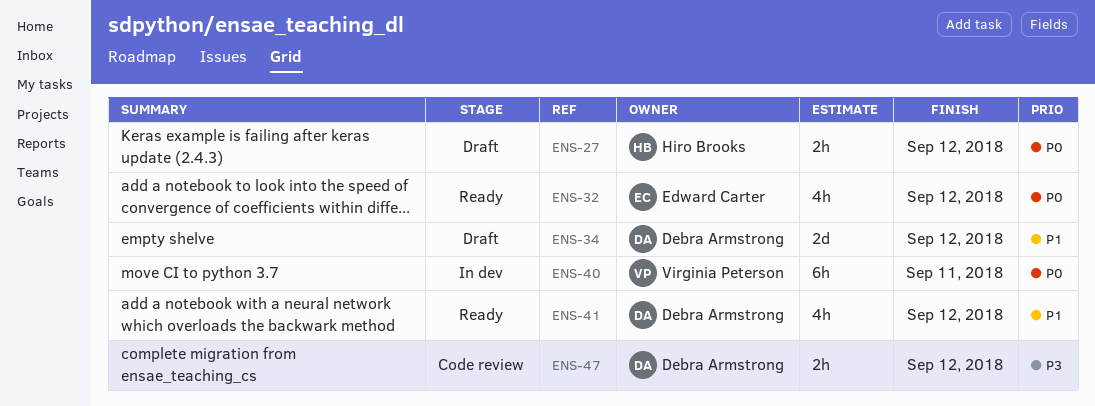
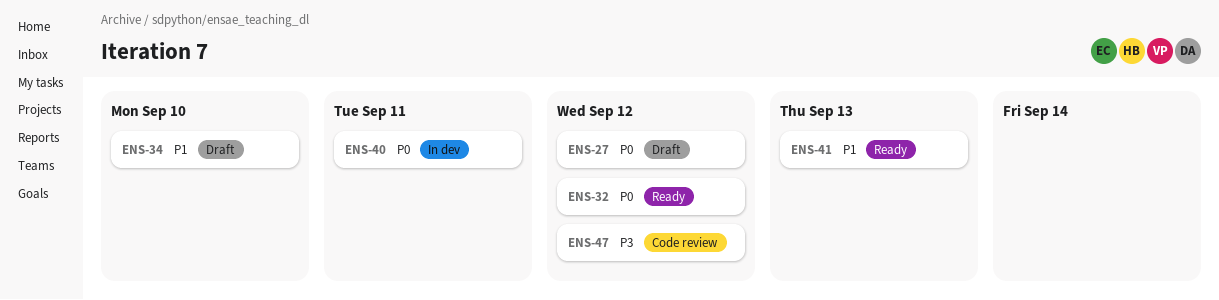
ENS-34, due: Sep 12 -> Sep 10
ENS-41, due: Sep 12 -> Sep 13

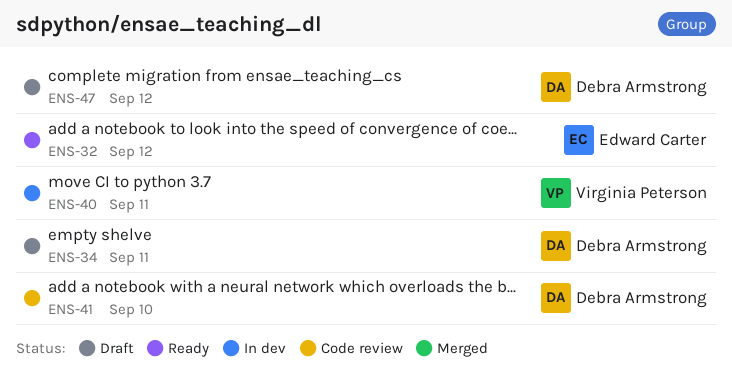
ENS-27: present -> none
ENS-34, due: Sep 10 -> Sep 11
ENS-41, status: Ready -> Code review
ENS-41, due: Sep 13 -> Sep 10
ENS-47, status: Code review -> Draft

